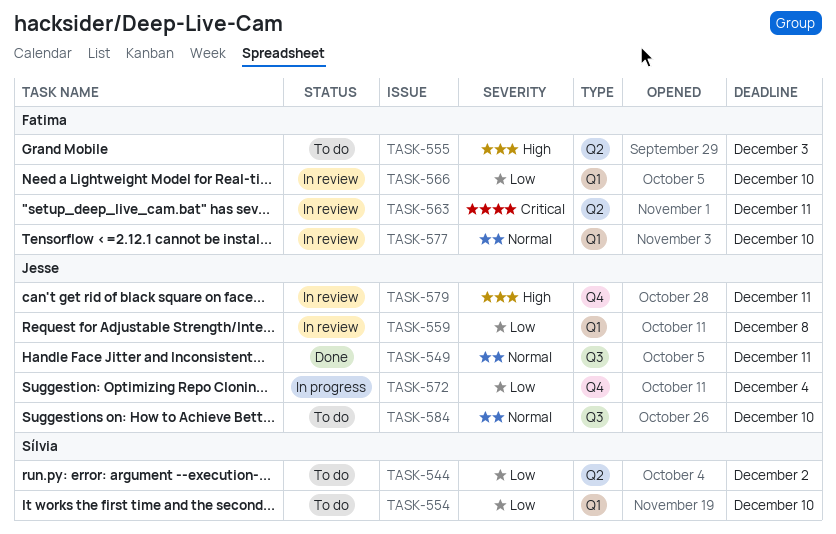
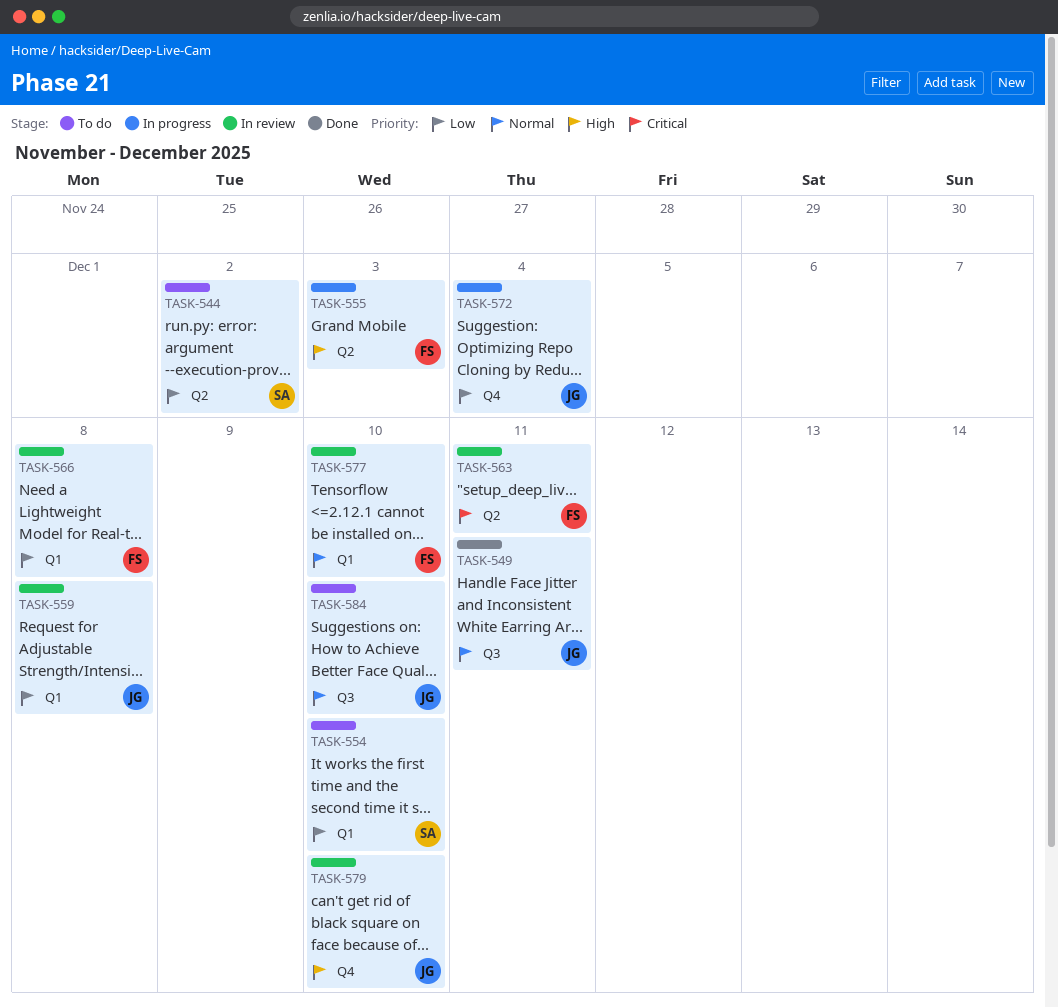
TASK-555, status: To do -> In progress
TASK-566, due: Dec 10 -> Dec 8
TASK-579, due: Dec 11 -> Dec 10

